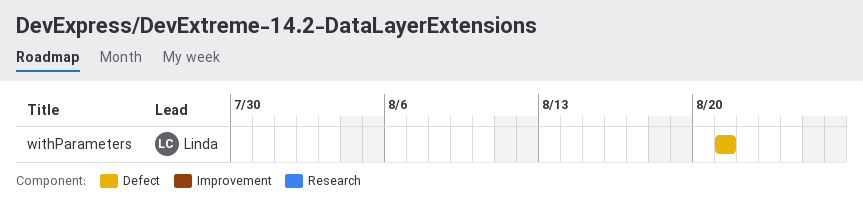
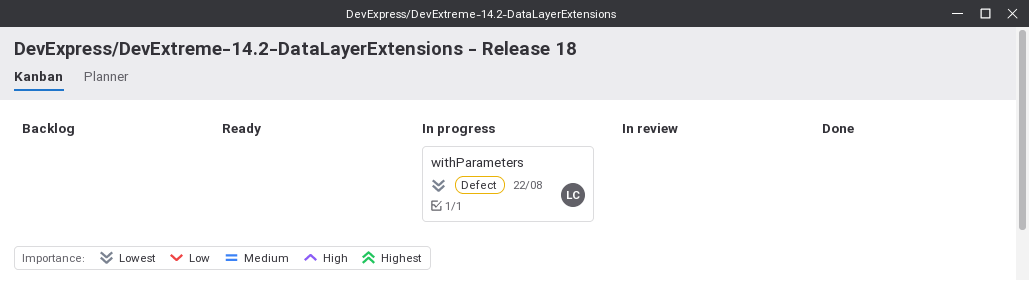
withParameters, due: Aug 21 -> Aug 22

